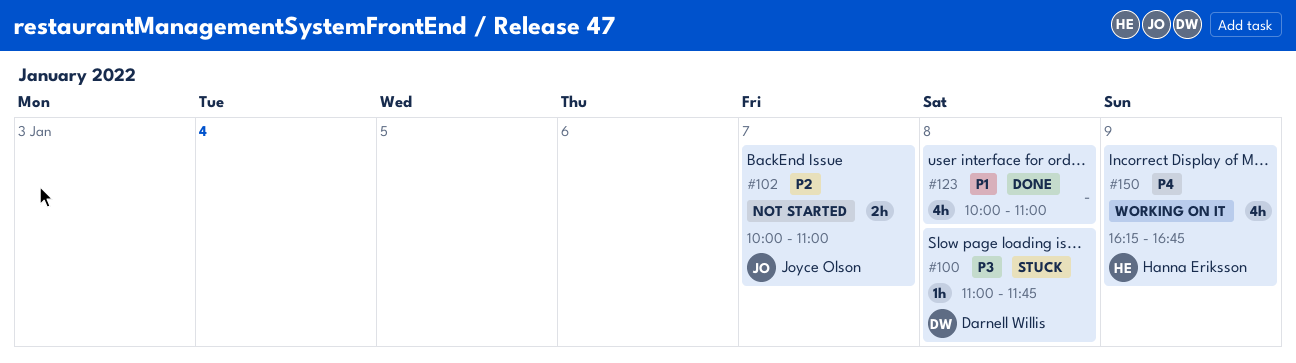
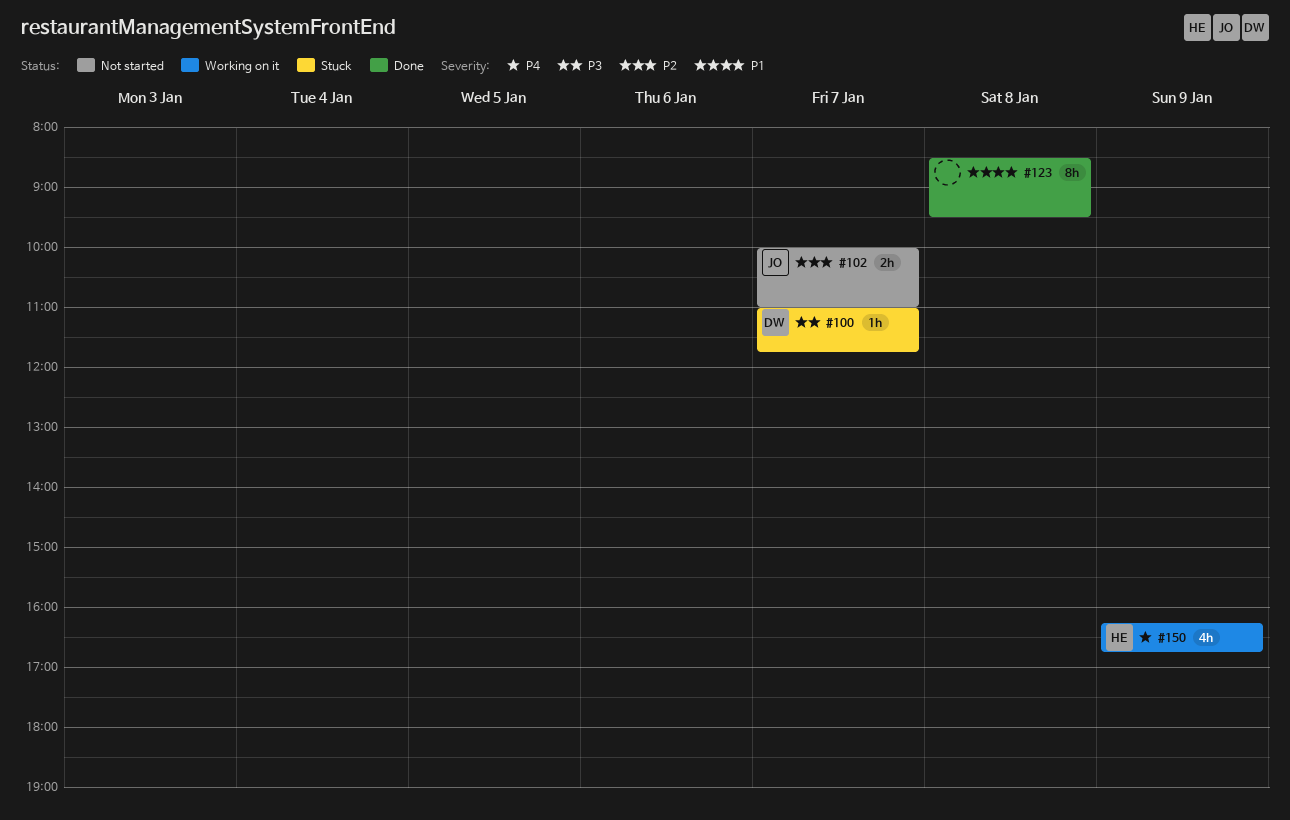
#100, day: Jan 8 -> Jan 7
#123, estimate: 4h -> 8h
#123, begins: 10:00 -> 08:30
#123, ends: 11:00 -> 09:30

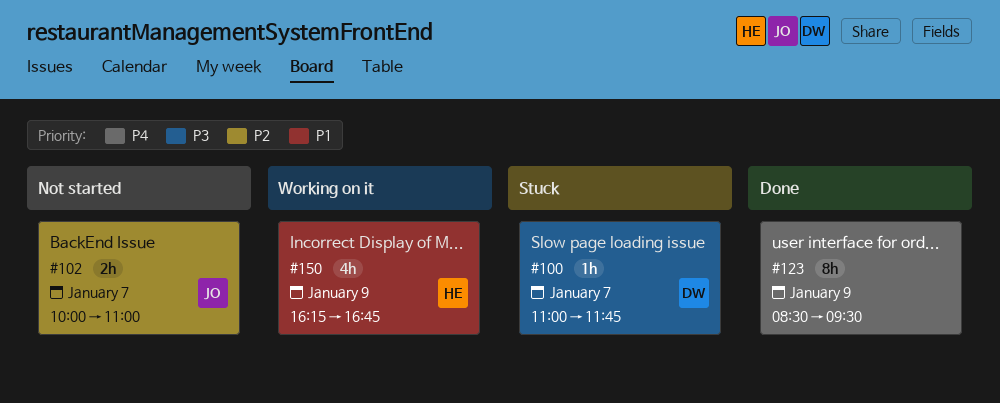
#123, priority: P1 -> P4
#123, day: Jan 8 -> Jan 9
#150, priority: P4 -> P1

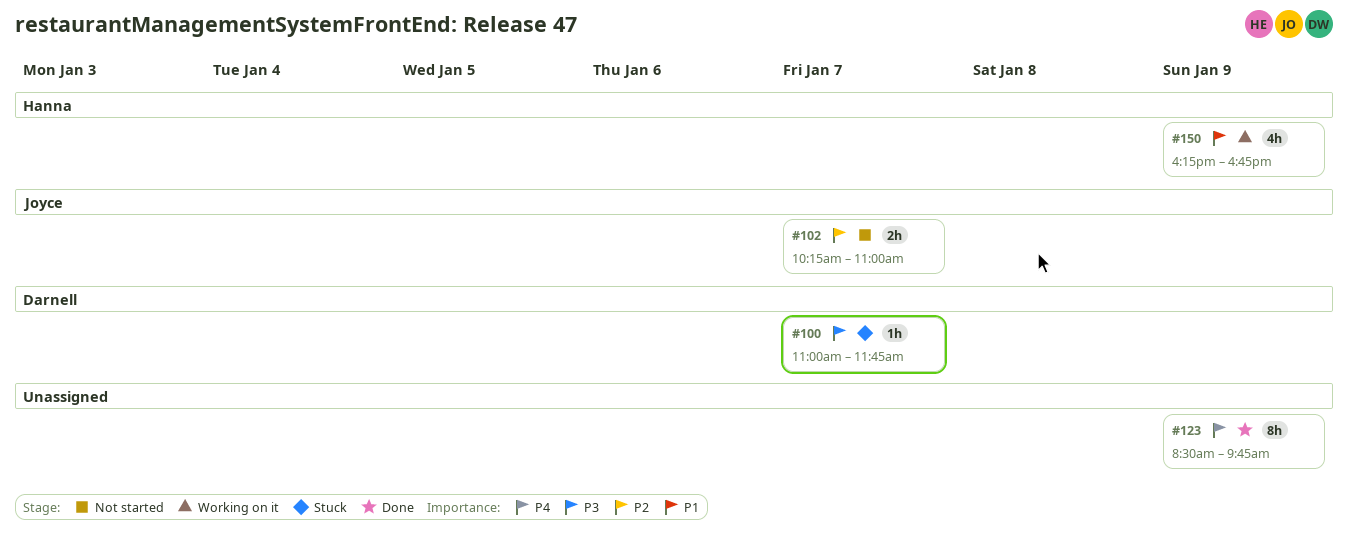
#102, begins: 10:00 -> 10:15
#123, ends: 09:30 -> 09:45

